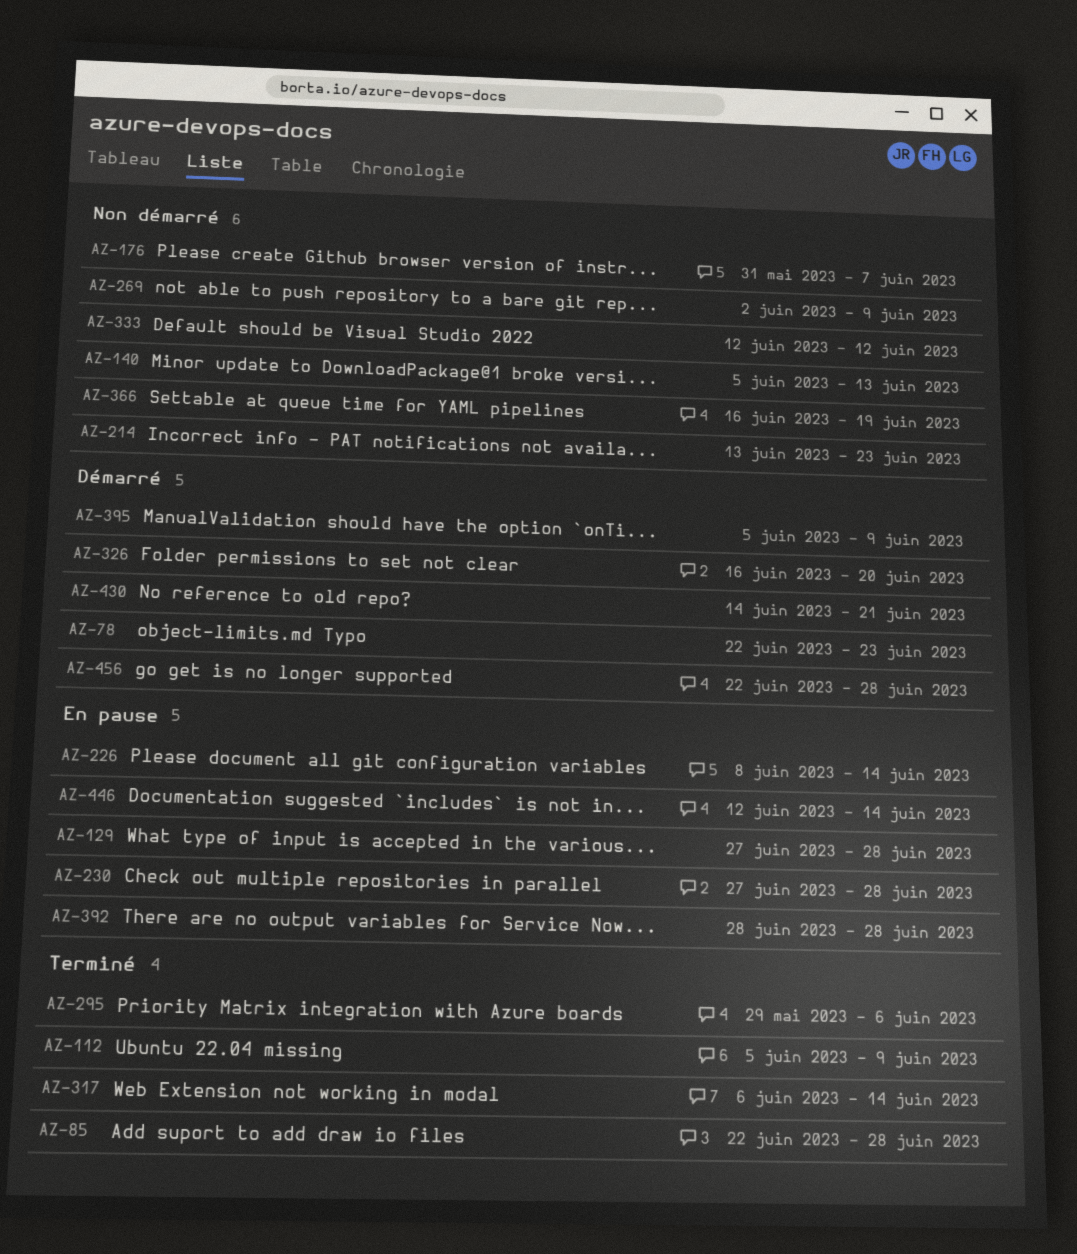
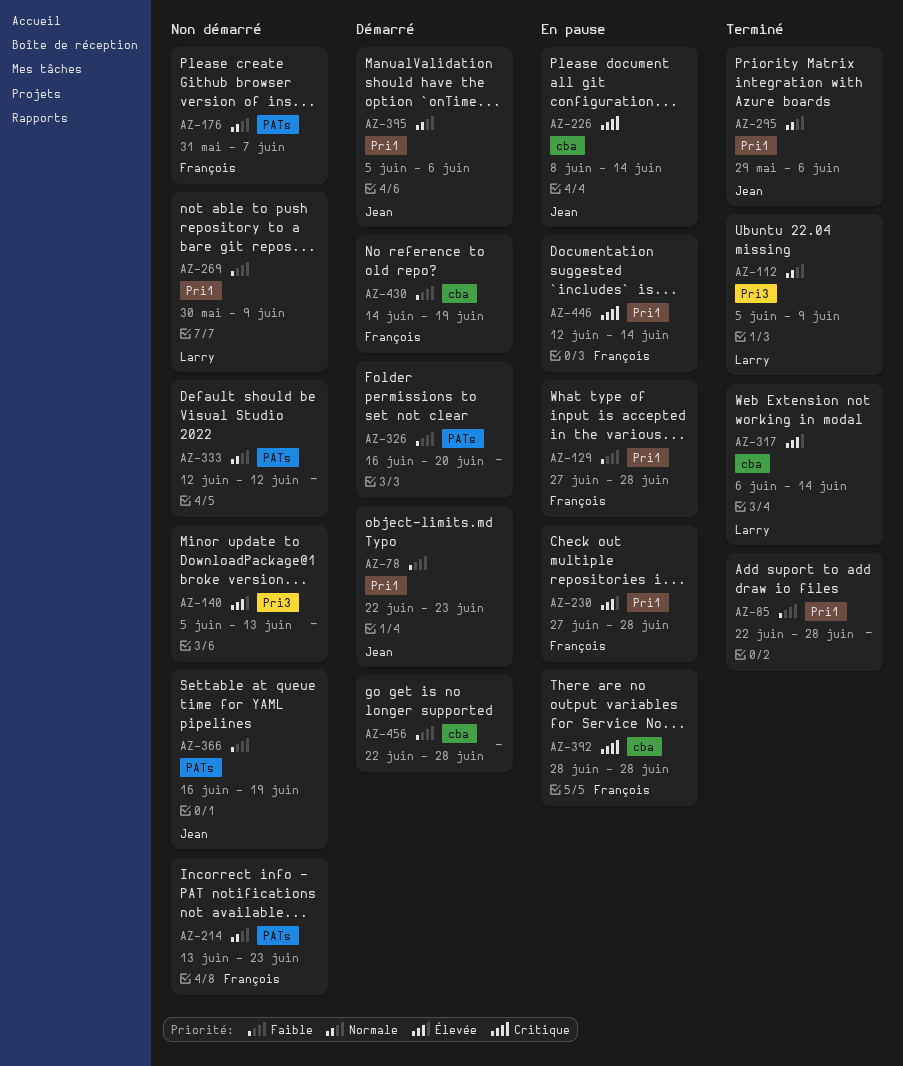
AZ-269, start: Jun 2 -> May 30
AZ-395, due: Jun 9 -> Jun 6
AZ-430, due: Jun 21 -> Jun 19

